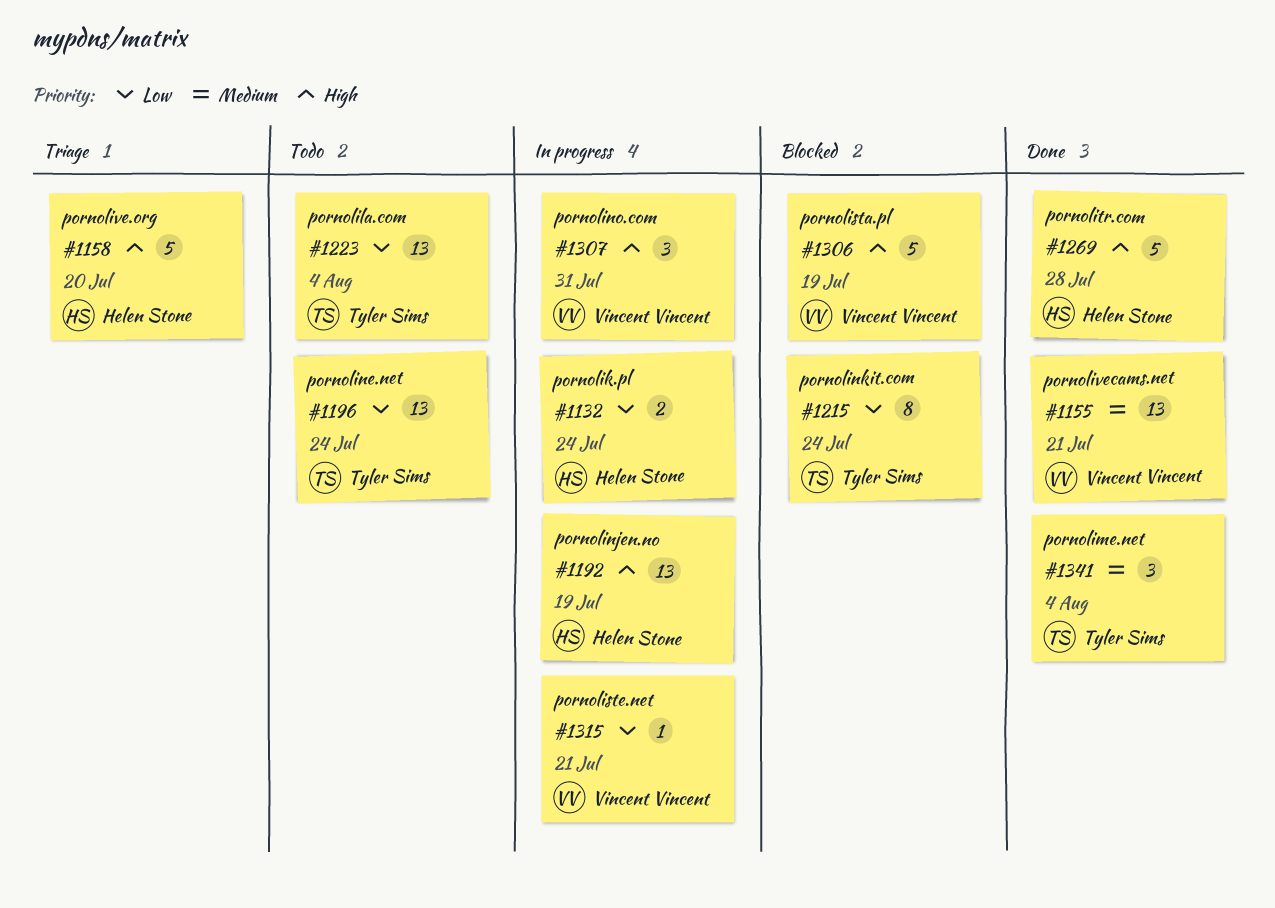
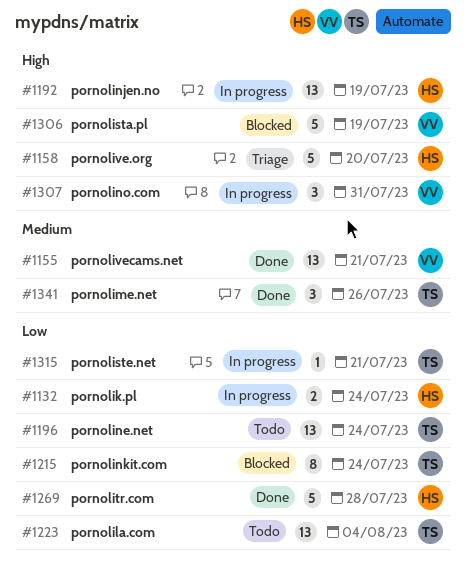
#1269, priority: High -> Low
#1315, owner: Vincent Vincent -> Tyler Sims
#1341, due: Aug 4 -> Jul 26

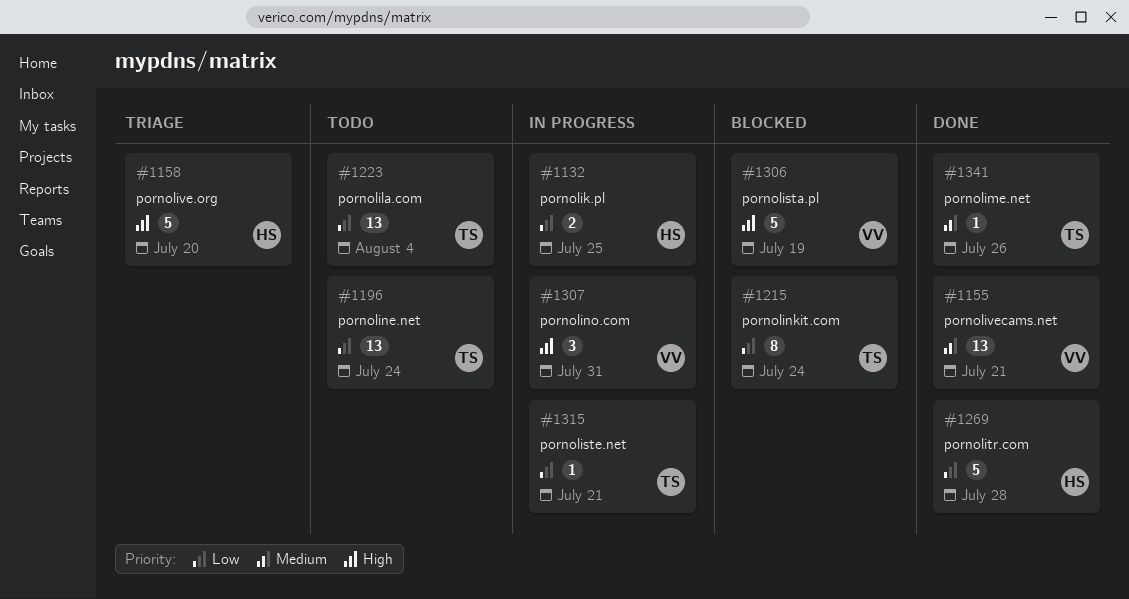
#1132, due: Jul 24 -> Jul 25
#1192: present -> none
#1341, estimate: 3 -> 1

